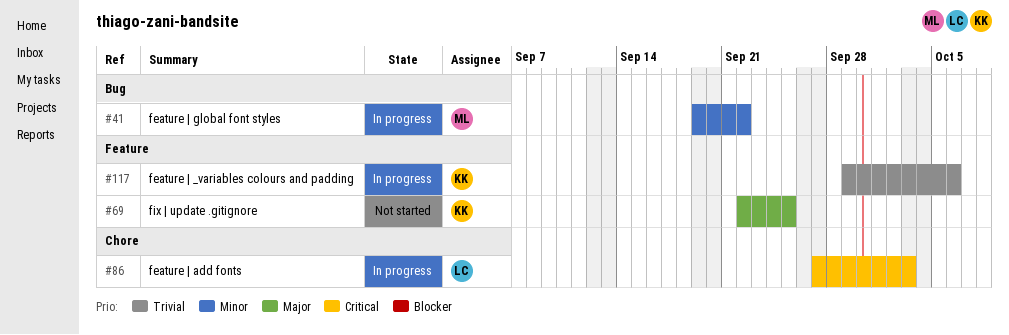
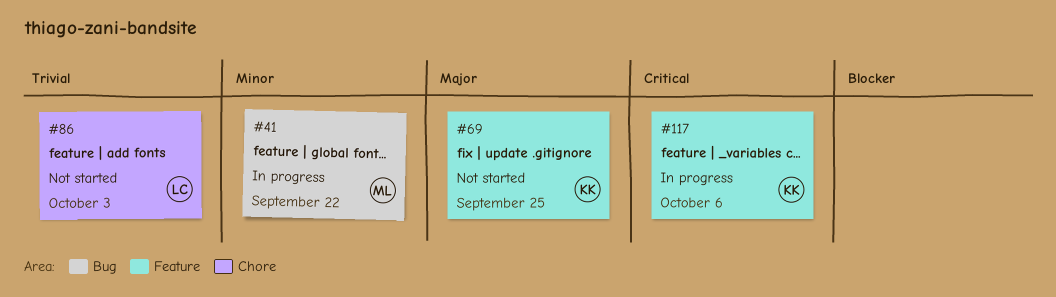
#86, status: In progress -> Not started
#86, priority: Critical -> Trivial
#117, priority: Trivial -> Critical

